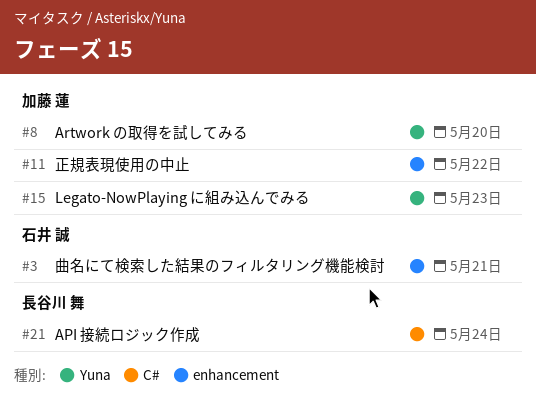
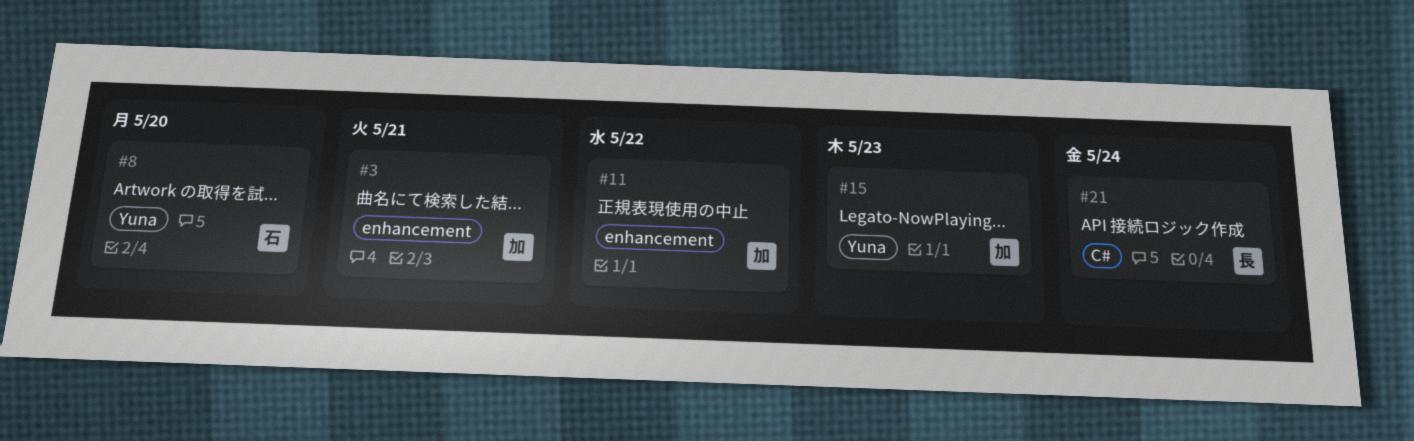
#3, owner: 石井 誠 -> 加藤 蓮
#8, owner: 加藤 蓮 -> 石井 誠

